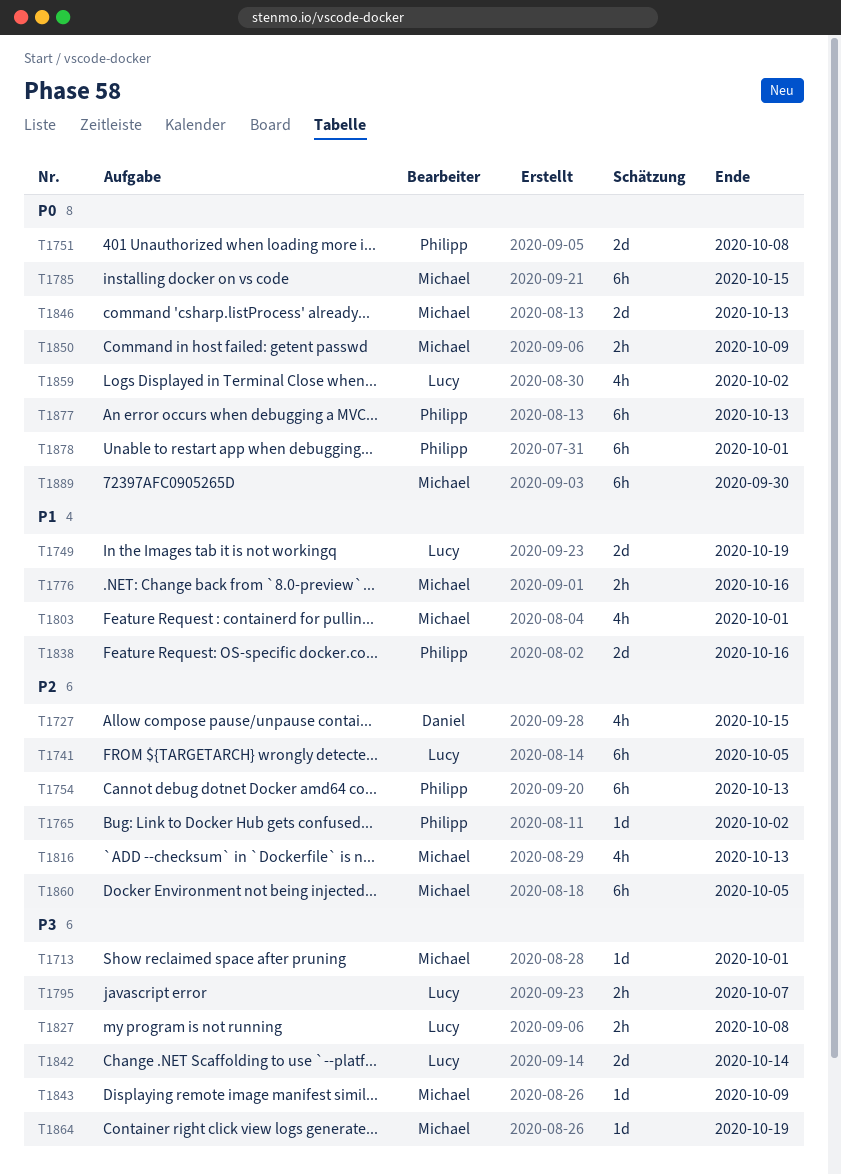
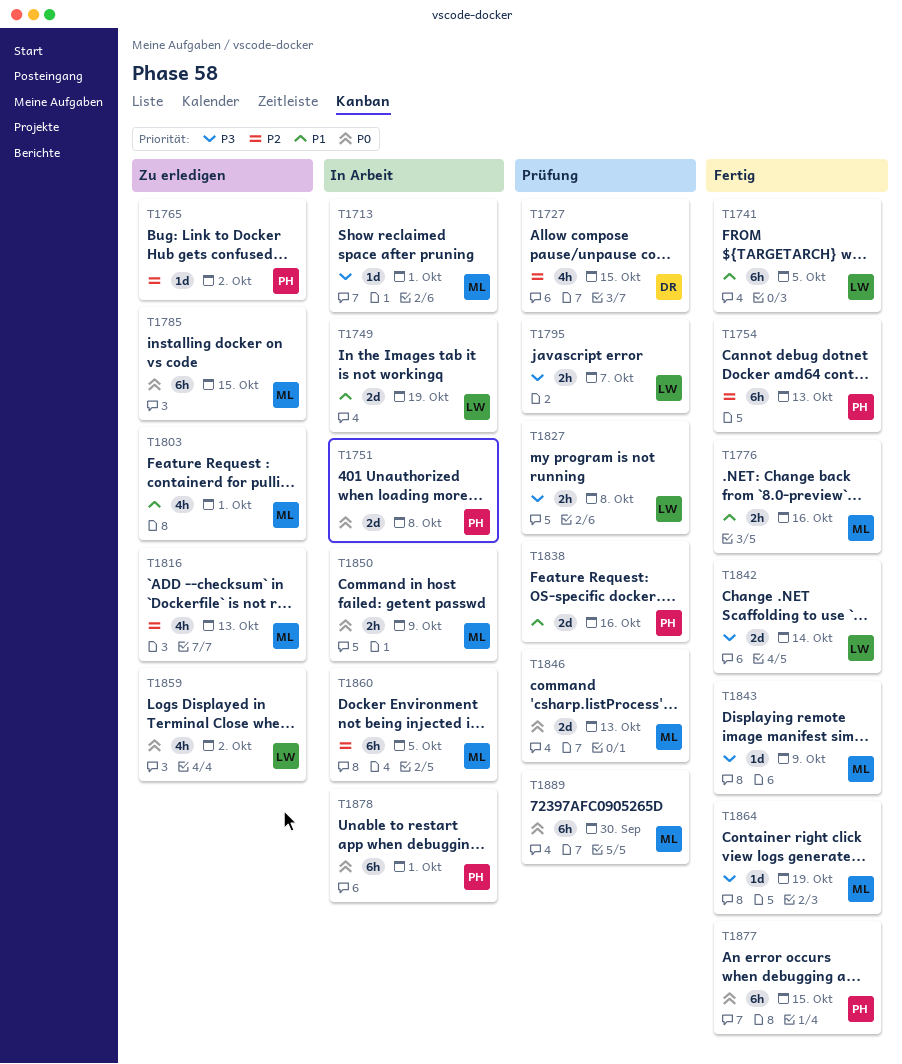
T1741, priority: P2 -> P1
T1877, due: Oct 13 -> Oct 15

